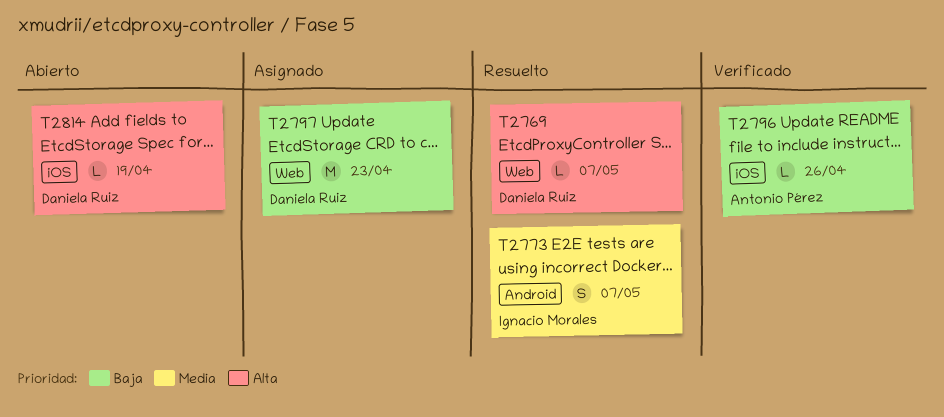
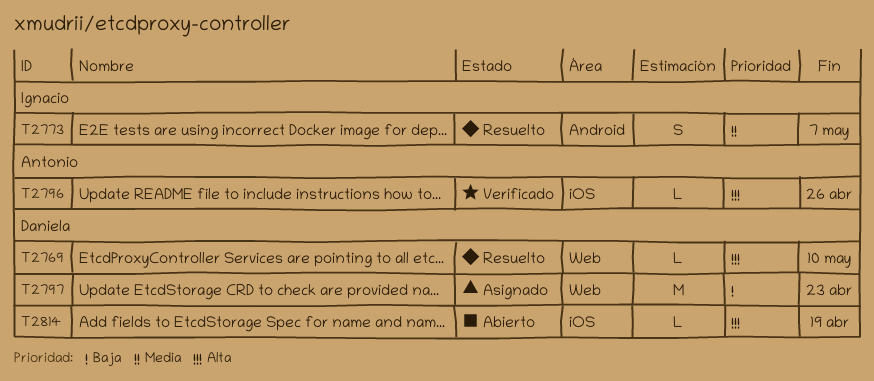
T2769, due: May 7 -> May 10
T2796, priority: Baja -> Alta

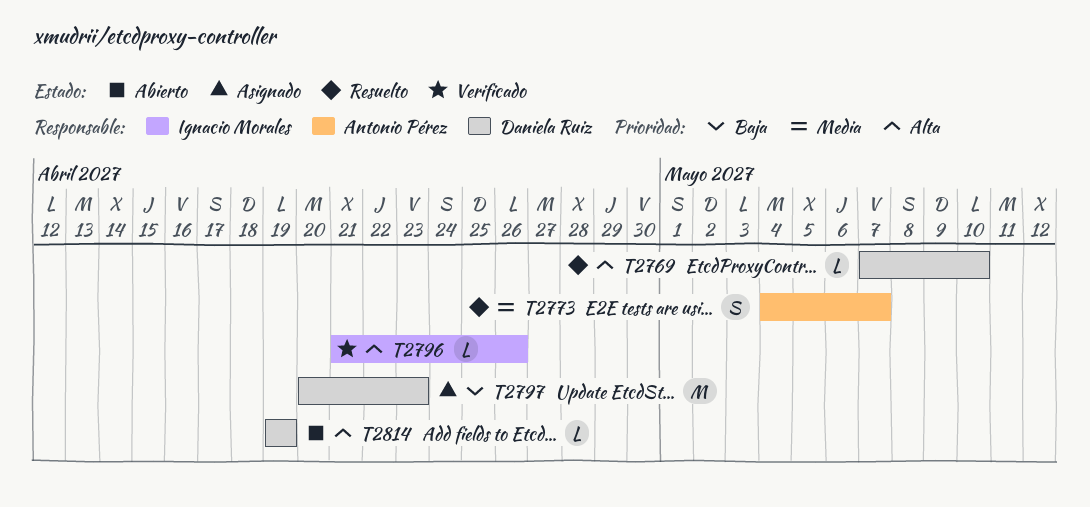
T2773, owner: Ignacio Morales -> Antonio Pérez
T2796, owner: Antonio Pérez -> Ignacio Morales

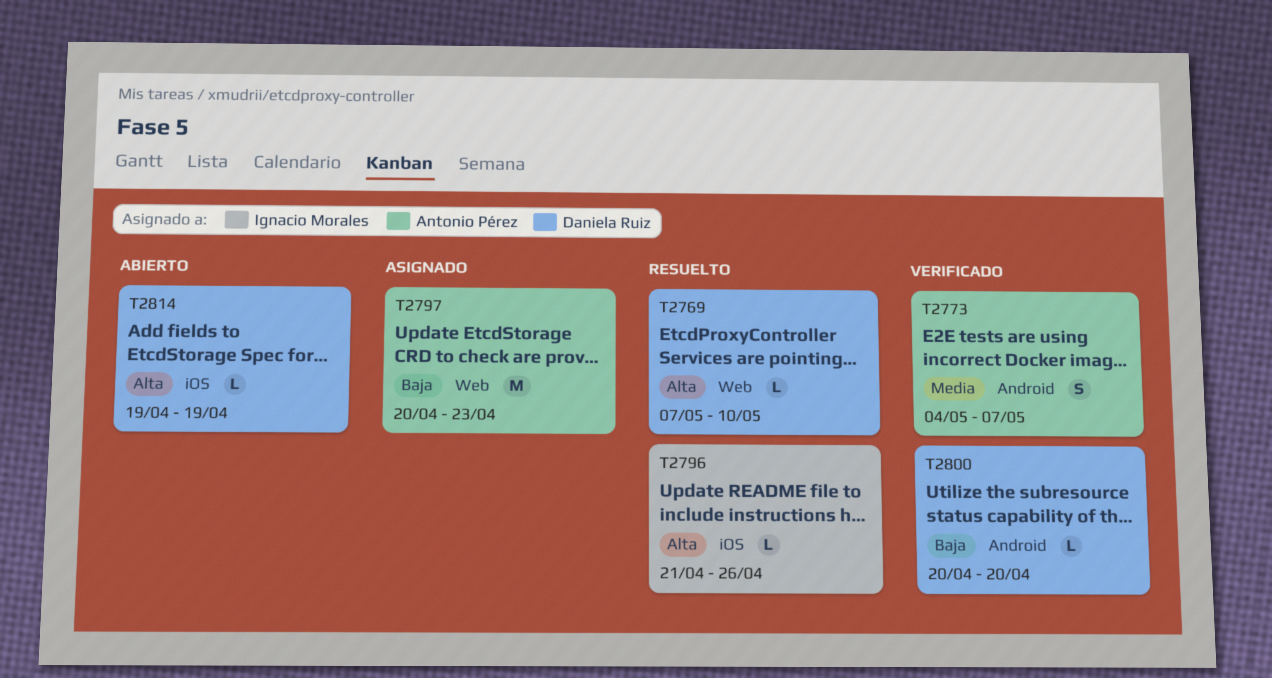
T2773, status: Resuelto -> Verificado
T2796, status: Verificado -> Resuelto
T2797, owner: Daniela Ruiz -> Antonio Pérez
T2800: none -> present

